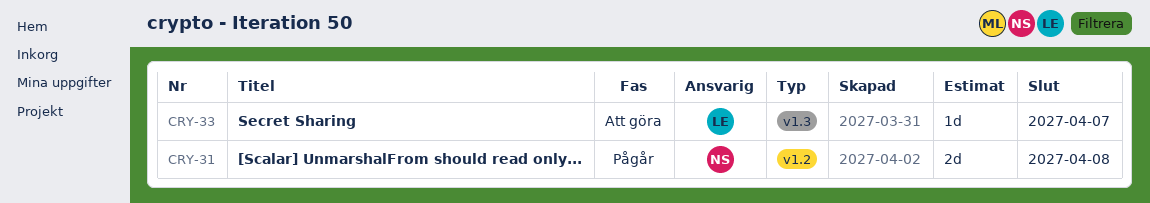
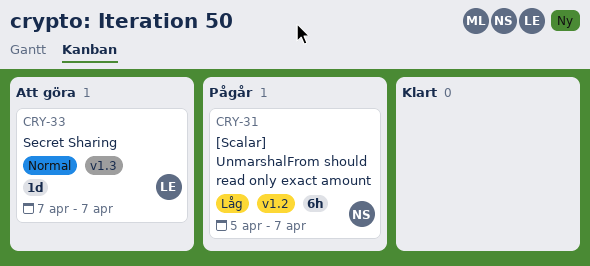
CRY-31, estimate: 2d -> 6h
CRY-31, due: Apr 8 -> Apr 7

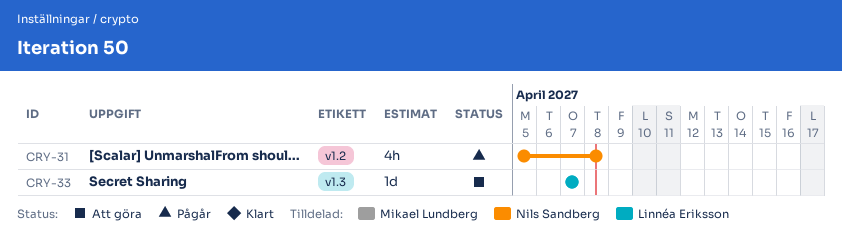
CRY-31, estimate: 6h -> 4h
CRY-31, due: Apr 7 -> Apr 8

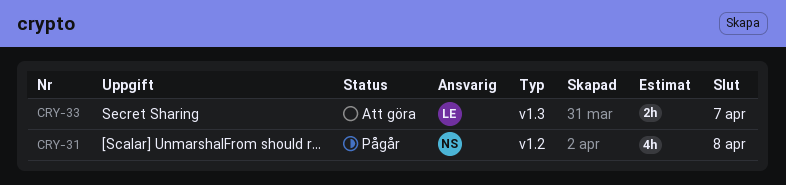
CRY-33, estimate: 1d -> 2h

